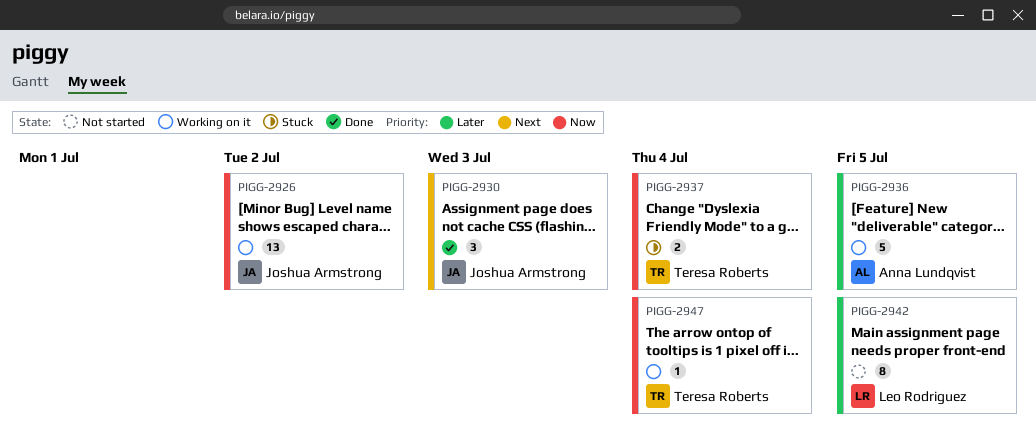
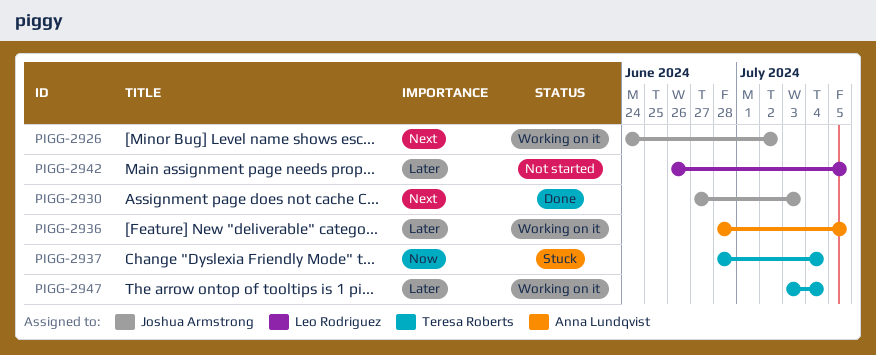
PIGG-2926, priority: Now -> Next
PIGG-2947, priority: Now -> Later

